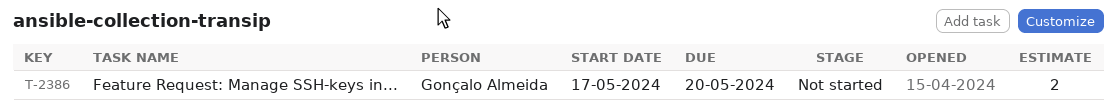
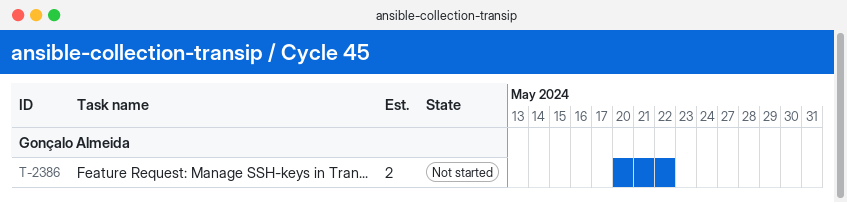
T-2386, start: May 17 -> May 20
T-2386, due: May 20 -> May 22

